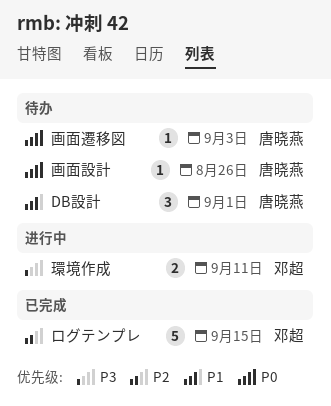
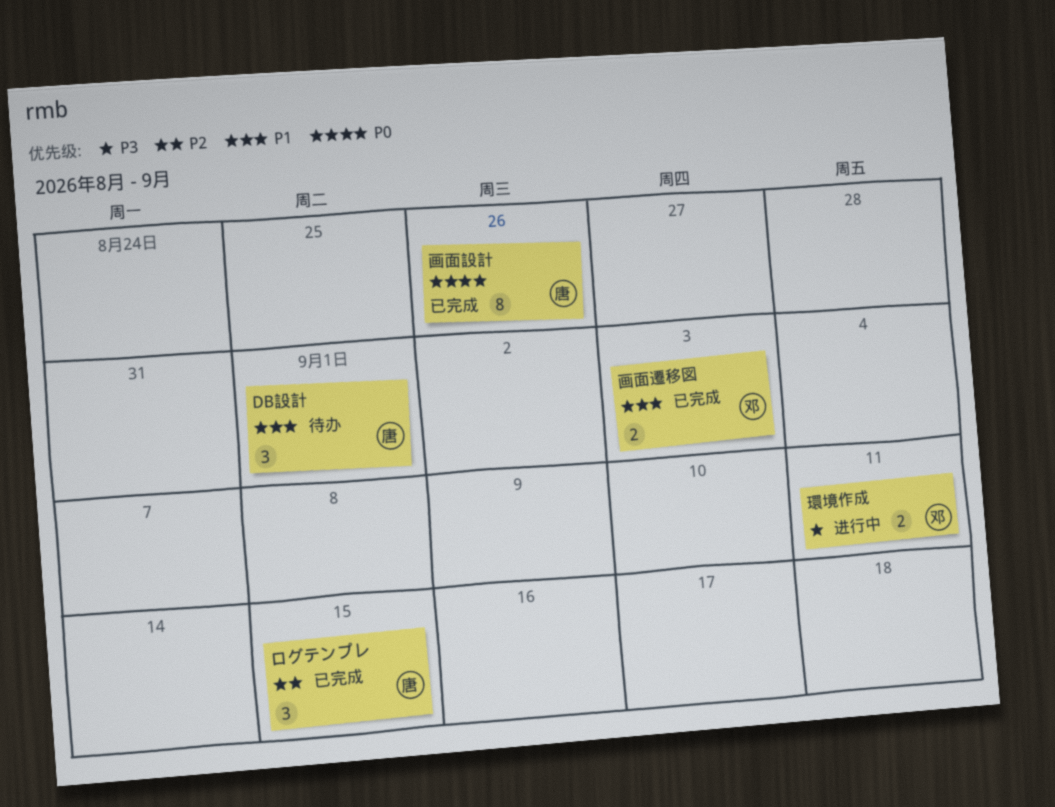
ログテンプレ, owner: 邓超 -> 唐晓燕
ログテンプレ, estimate: 5 -> 3
画面設計, status: 待办 -> 已完成
画面設計, estimate: 1 -> 8
画面遷移図, status: 待办 -> 已完成
画面遷移図, owner: 唐晓燕 -> 邓超
画面遷移図, priority: P0 -> P1
画面遷移図, estimate: 1 -> 2

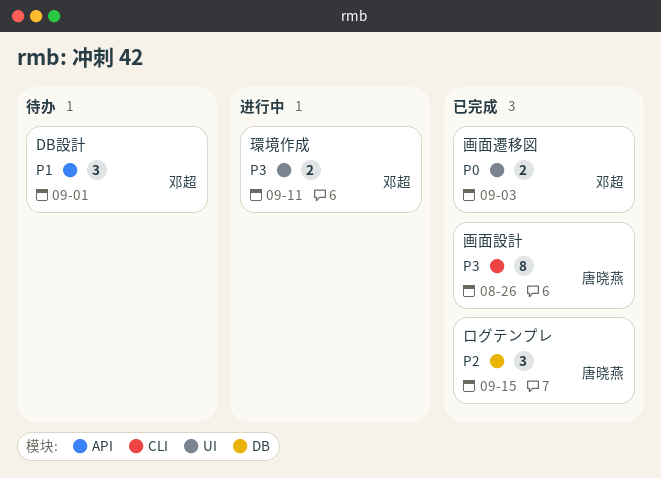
DB設計, owner: 唐晓燕 -> 邓超
画面設計, priority: P0 -> P3
画面遷移図, priority: P1 -> P0

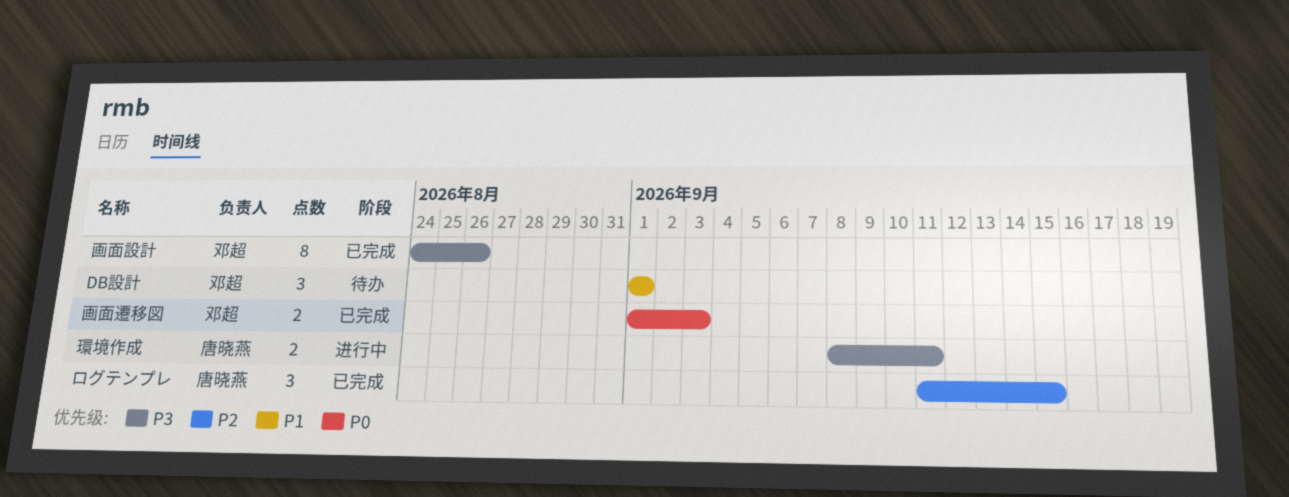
環境作成, owner: 邓超 -> 唐晓燕
画面設計, owner: 唐晓燕 -> 邓超

